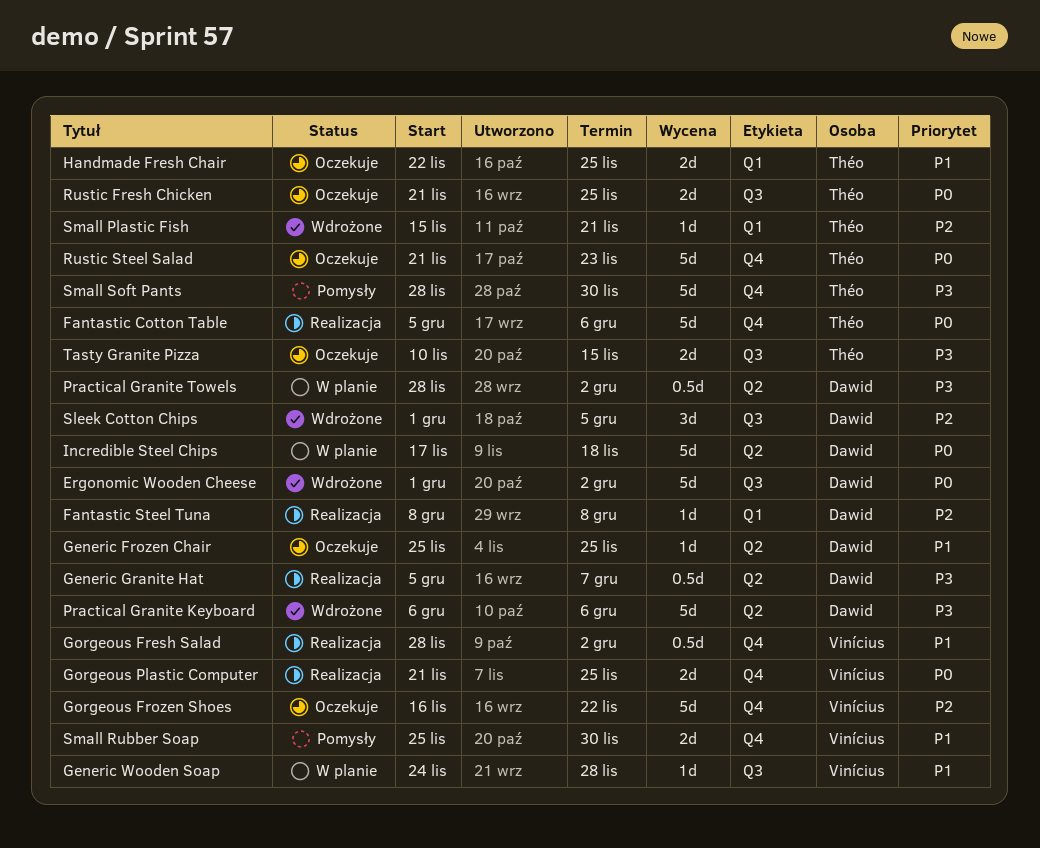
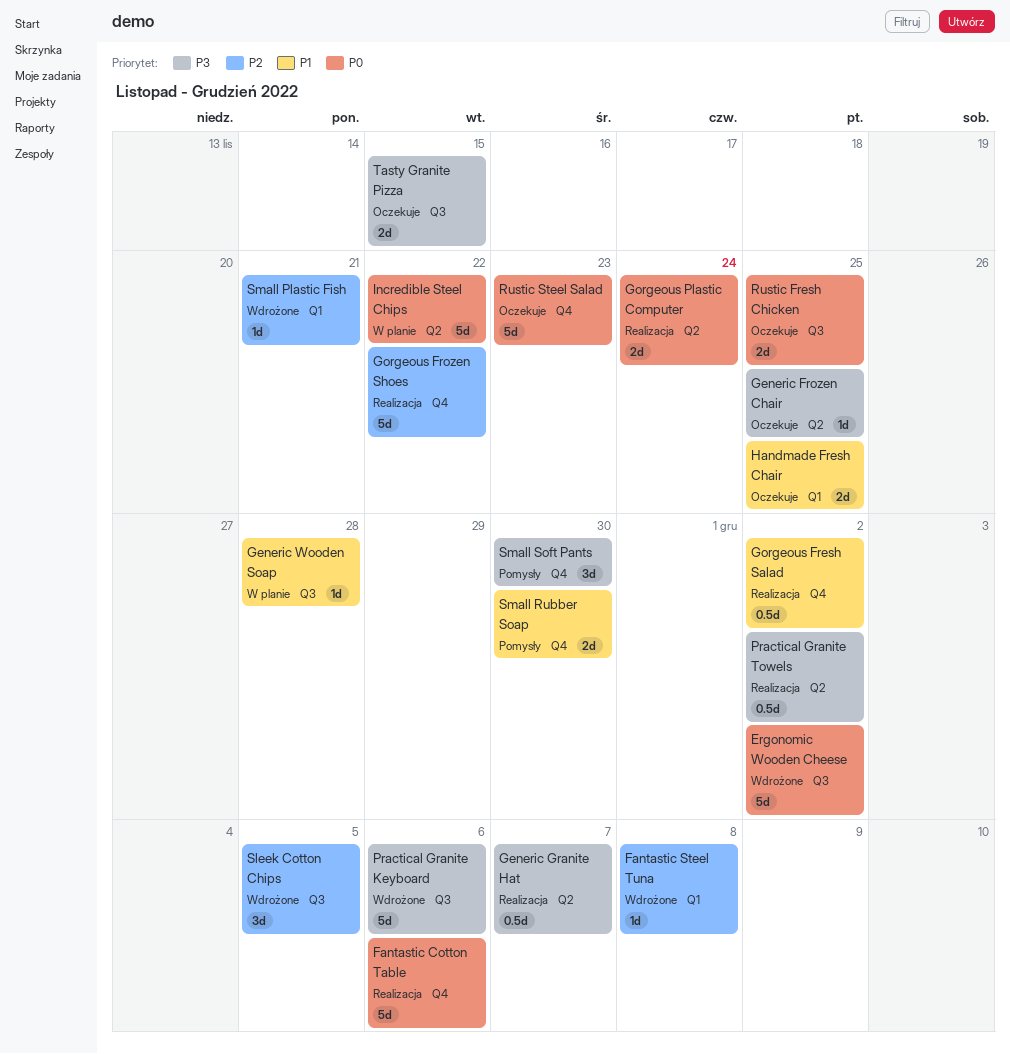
Fantastic Steel Tuna, status: Realizacja -> Wdrożone
Generic Frozen Chair, priority: P1 -> P3
Gorgeous Frozen Shoes, status: Oczekuje -> Realizacja
Gorgeous Plastic Computer, label: Q4 -> Q2
Gorgeous Plastic Computer, due: Nov 25 -> Nov 24
Incredible Steel Chips, due: Nov 18 -> Nov 22
Practical Granite Keyboard, label: Q2 -> Q3
Practical Granite Towels, status: W planie -> Realizacja
Small Soft Pants, estimate: 5d -> 3d

